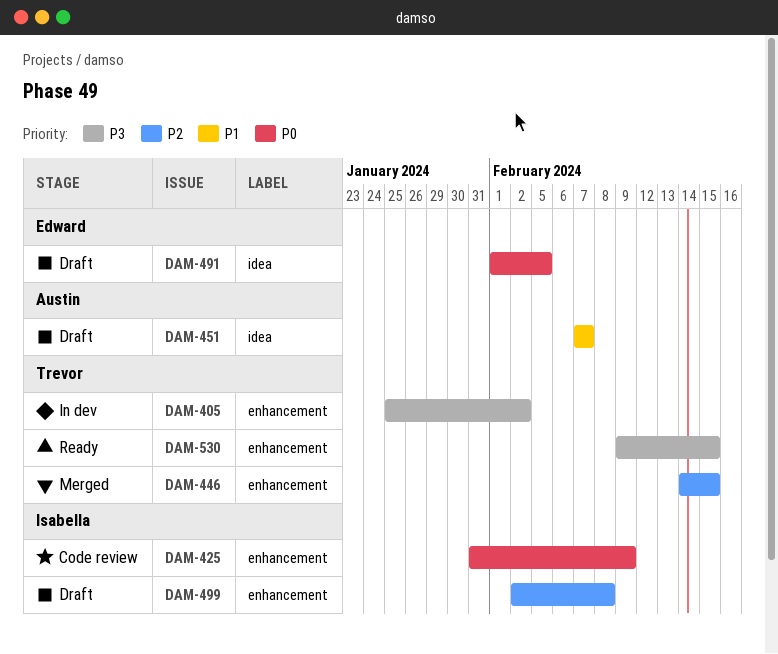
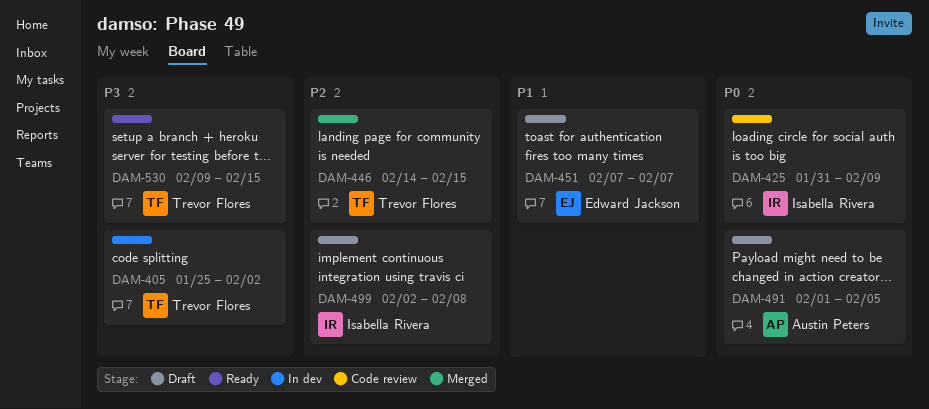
DAM-451, owner: Austin Peters -> Edward Jackson
DAM-491, owner: Edward Jackson -> Austin Peters

